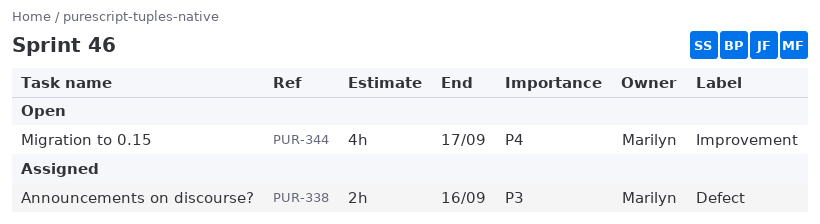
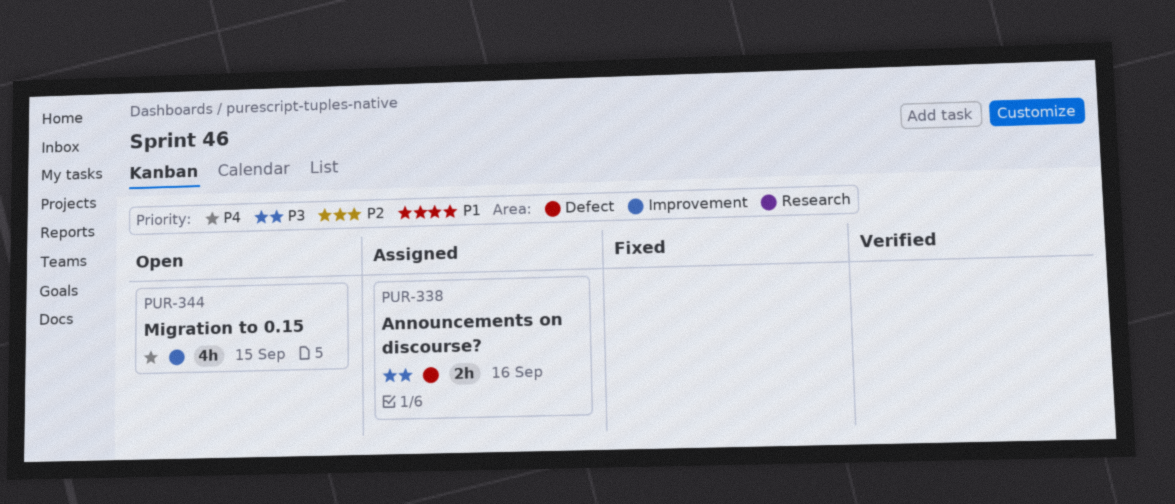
PUR-344, due: Sep 17 -> Sep 15

